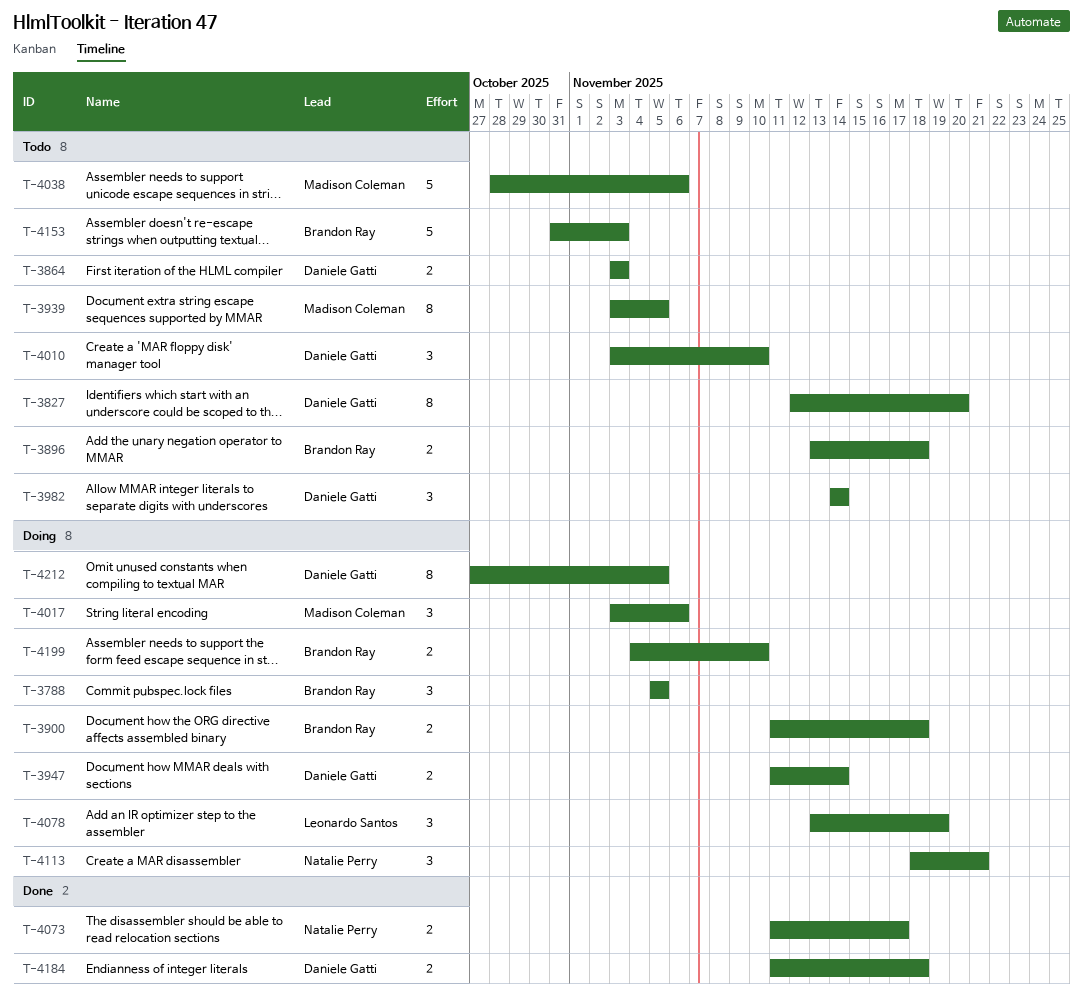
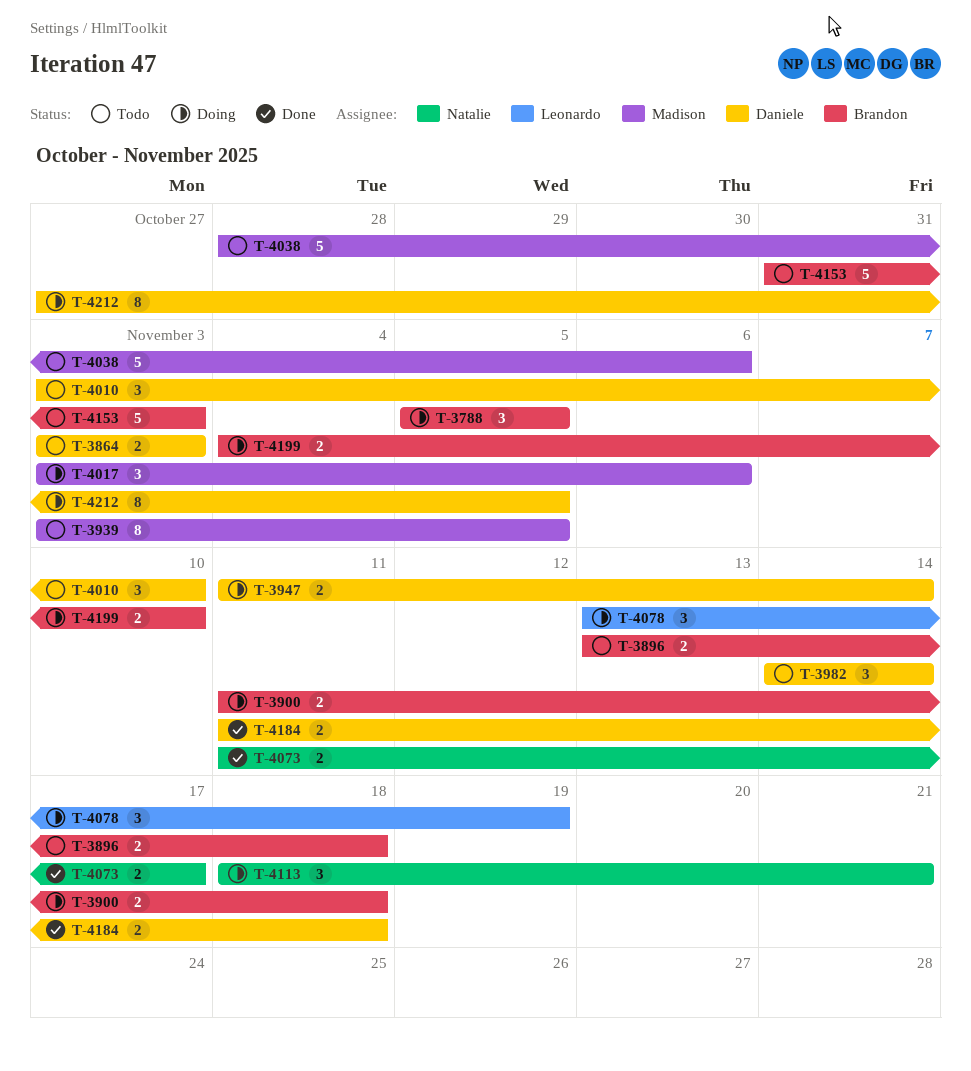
T-3827: present -> none

